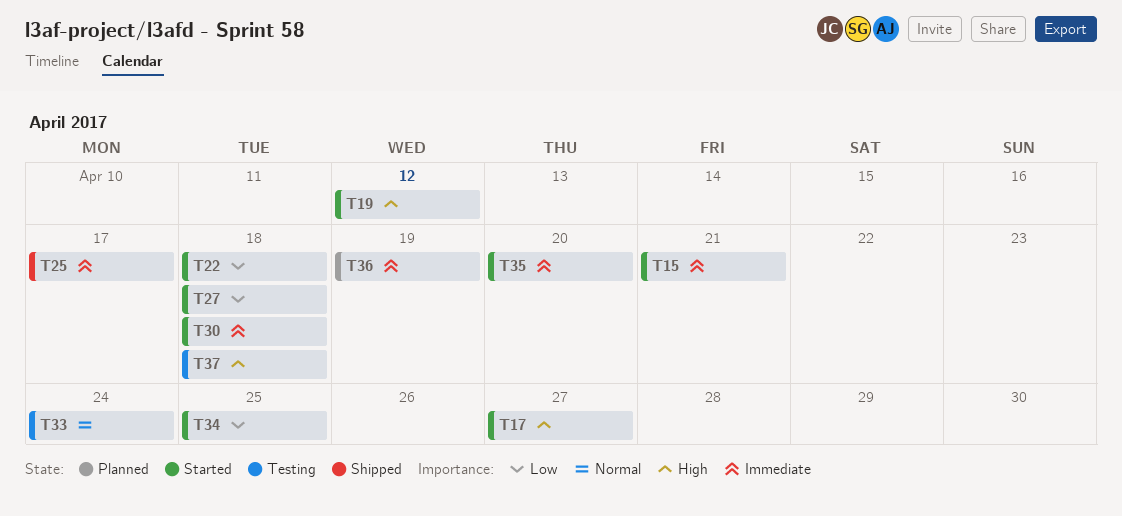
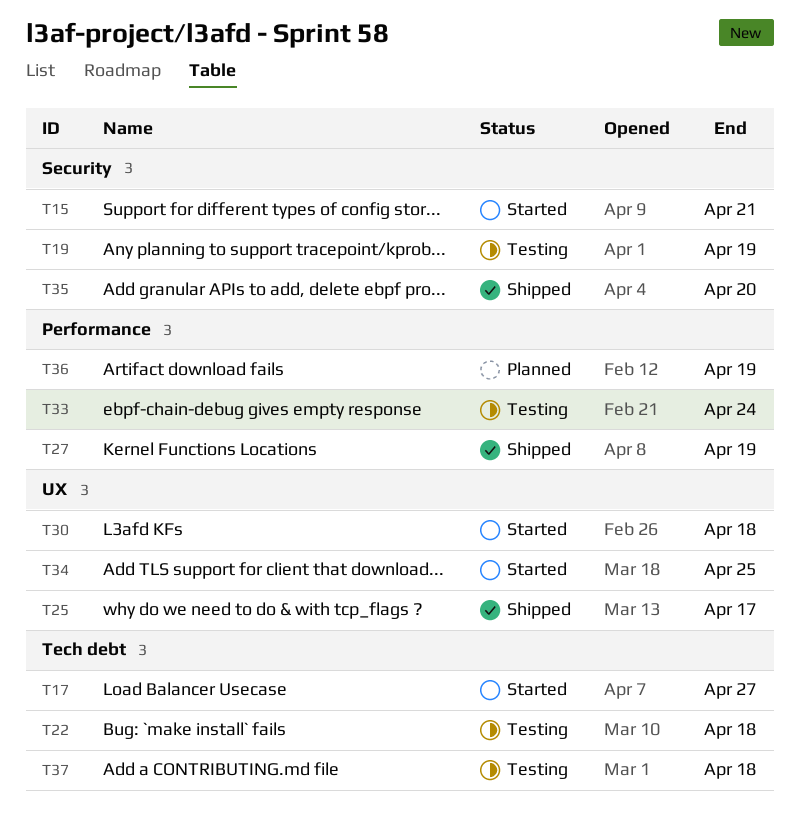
T19, status: Started -> Testing
T19, due: Apr 12 -> Apr 19
T22, status: Started -> Testing
T27, status: Started -> Shipped
T27, due: Apr 18 -> Apr 19
T35, status: Started -> Shipped

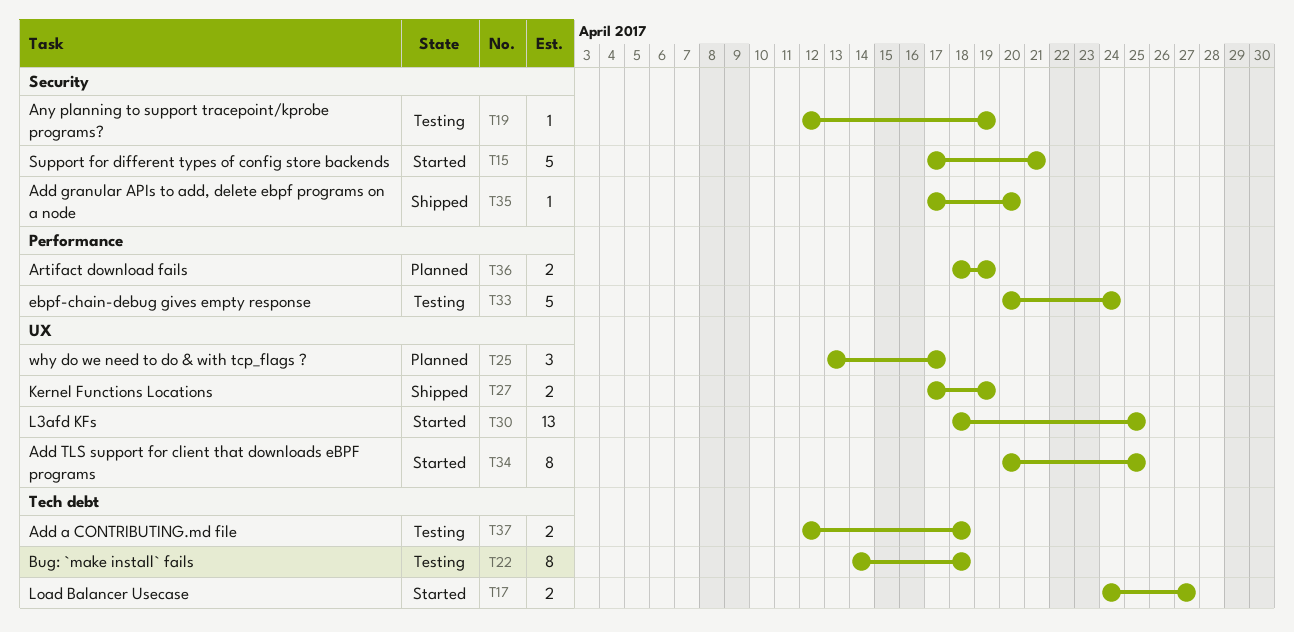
T25, status: Shipped -> Planned
T27, label: Performance -> UX
T30, due: Apr 18 -> Apr 25

